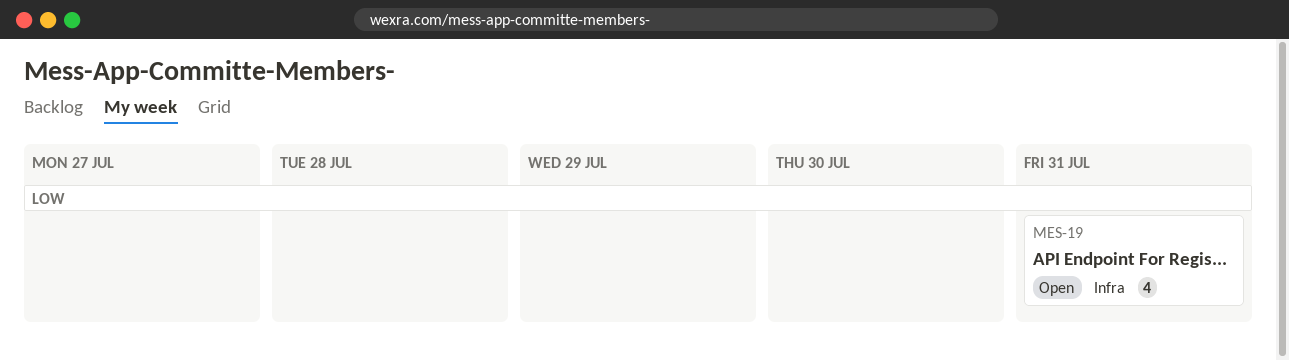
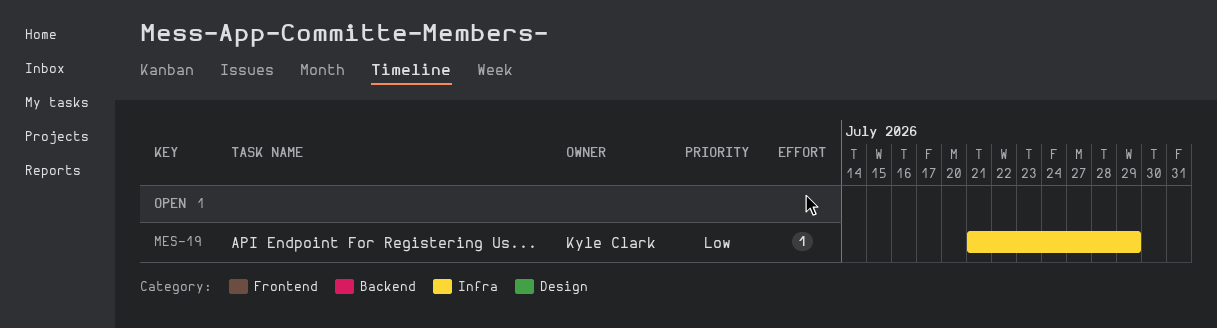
MES-19, estimate: 4 -> 1
MES-19, due: Jul 31 -> Jul 29

